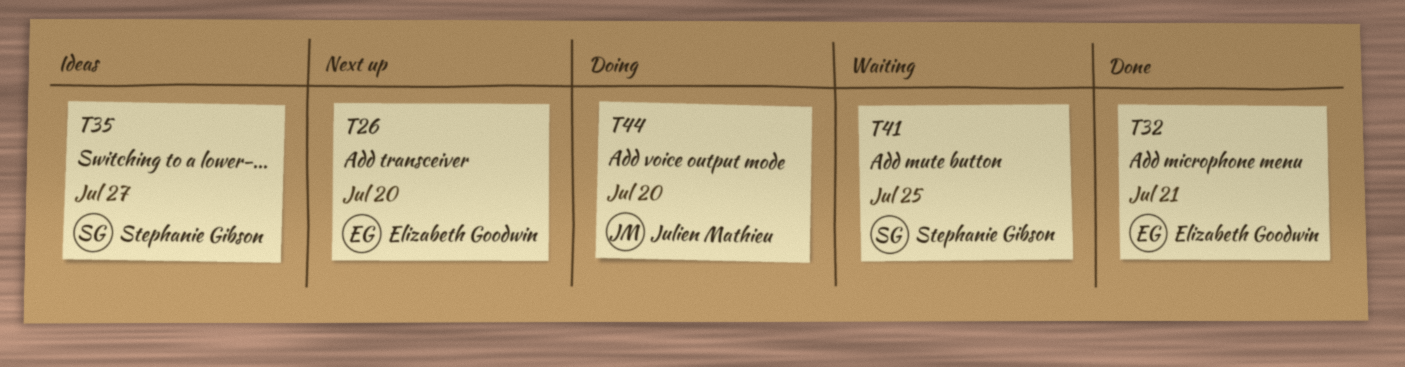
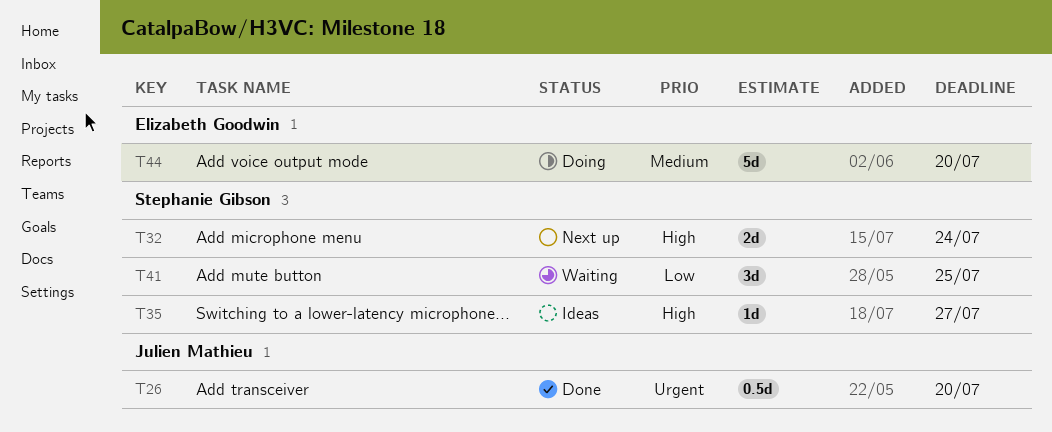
T26, status: Next up -> Done
T26, owner: Elizabeth Goodwin -> Julien Mathieu
T32, status: Done -> Next up
T32, owner: Elizabeth Goodwin -> Stephanie Gibson
T32, due: Jul 21 -> Jul 24
T44, owner: Julien Mathieu -> Elizabeth Goodwin

